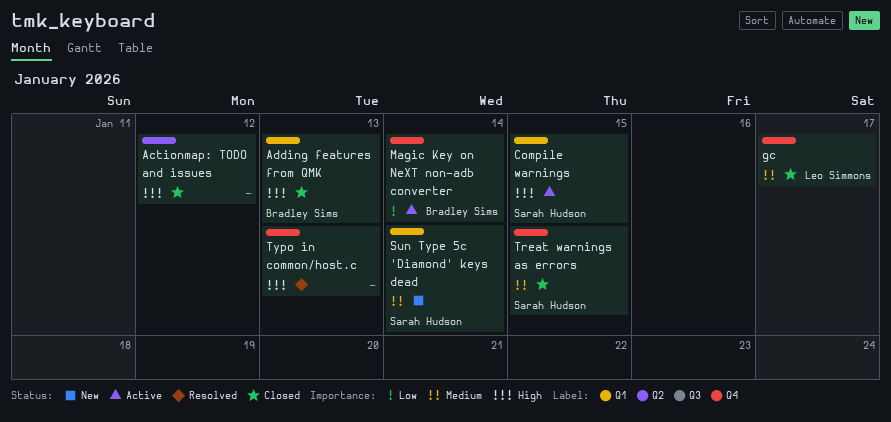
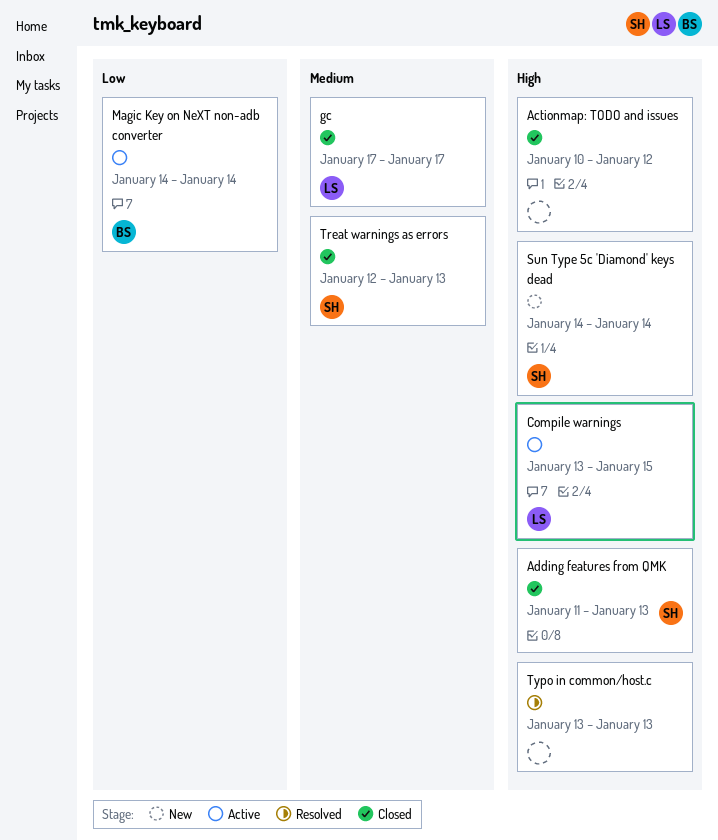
Adding features from QMK, owner: Bradley Sims -> Sarah Hudson
Compile warnings, owner: Sarah Hudson -> Leo Simmons
Sun Type 5c 'Diamond' keys dead, priority: Medium -> High
Treat warnings as errors, due: Jan 15 -> Jan 13

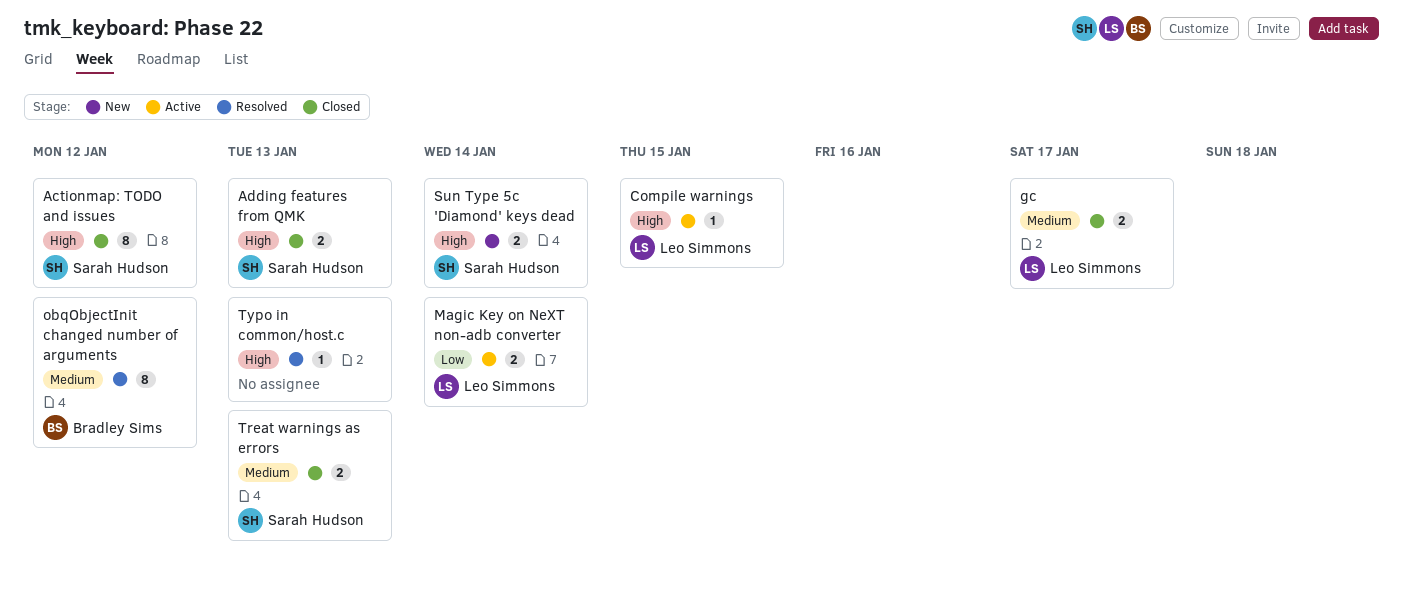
Actionmap: TODO and issues, owner: none -> Sarah Hudson
Magic Key on NeXT non-adb converter, owner: Bradley Sims -> Leo Simmons
obqObjectInit changed number of arguments: none -> present

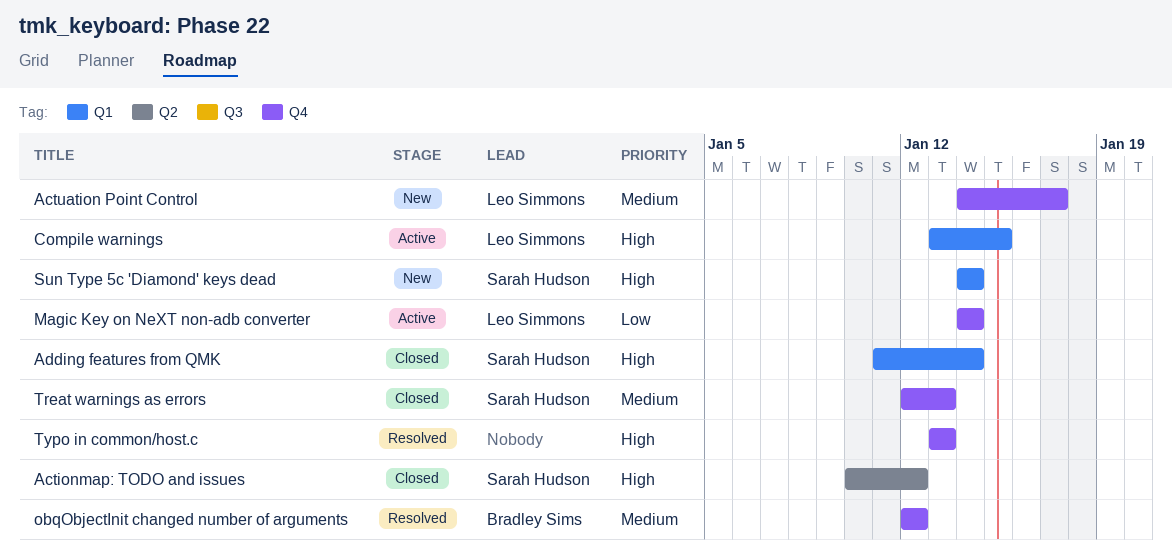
Actuation Point Control: none -> present
Adding features from QMK, due: Jan 13 -> Jan 14
gc: present -> none

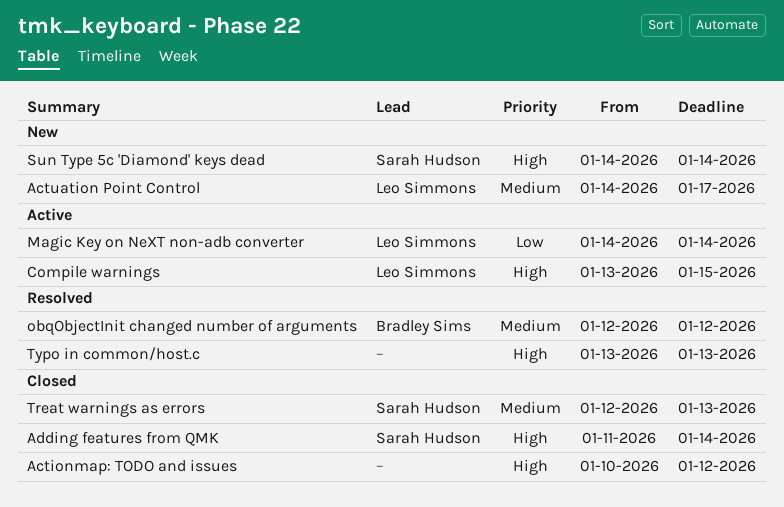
Actionmap: TODO and issues, owner: Sarah Hudson -> none

